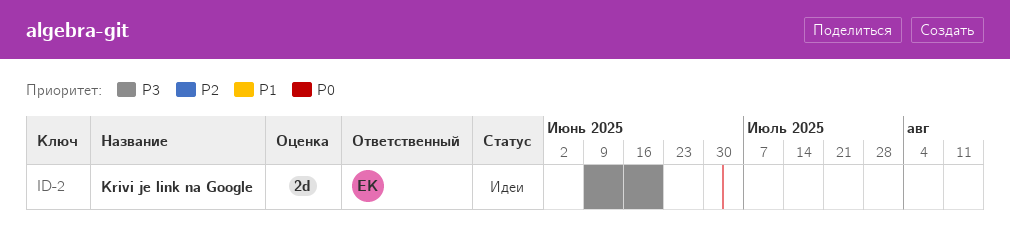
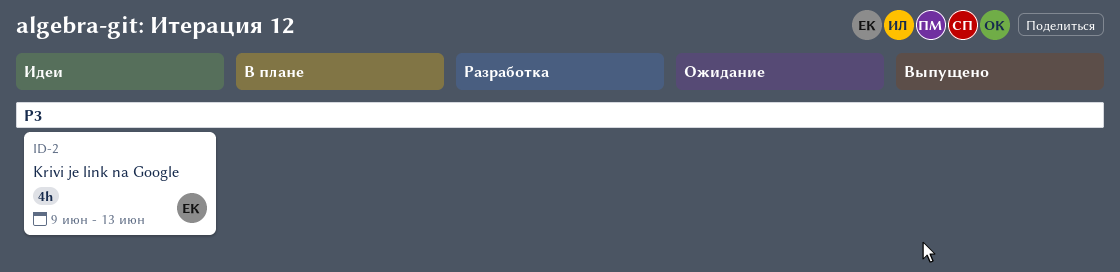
ID-2, estimate: 2d -> 4h
ID-2, due: Jun 20 -> Jun 13

